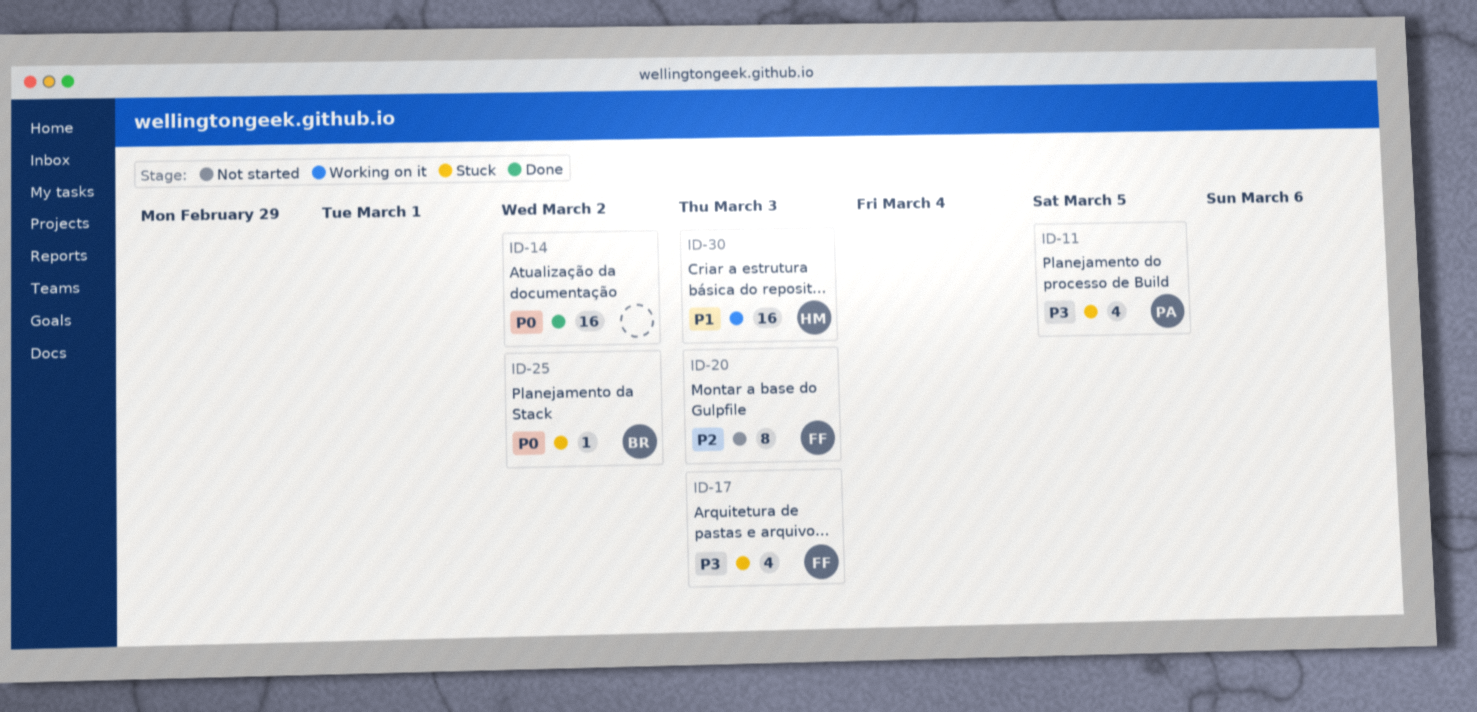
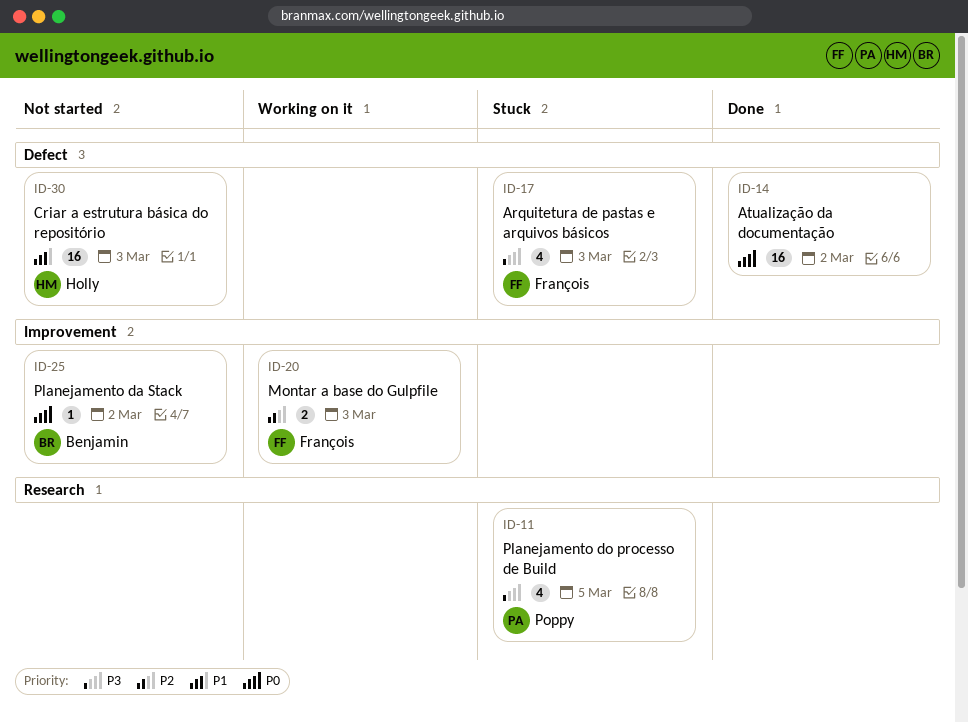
ID-20, status: Not started -> Working on it
ID-20, estimate: 8 -> 2
ID-25, status: Stuck -> Not started
ID-30, status: Working on it -> Not started

